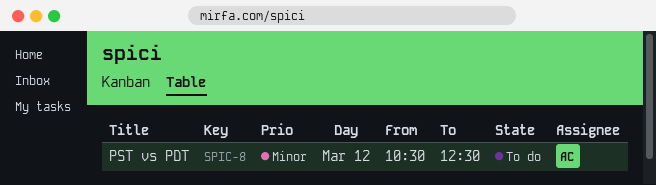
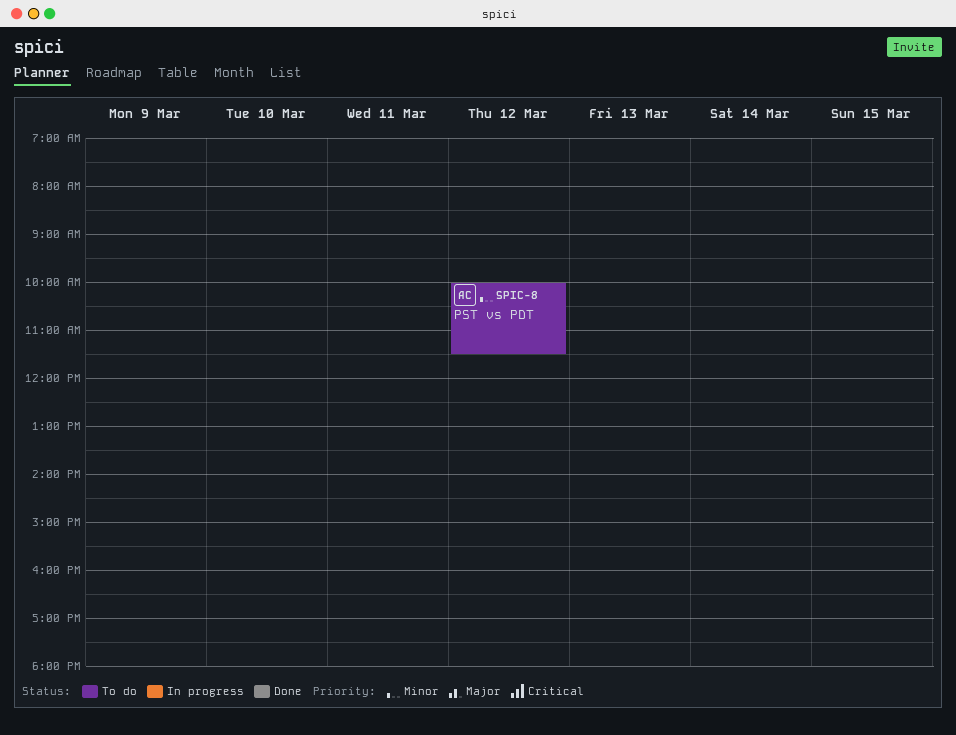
SPIC-8, begins: 10:30 -> 10:00
SPIC-8, ends: 12:30 -> 11:30

